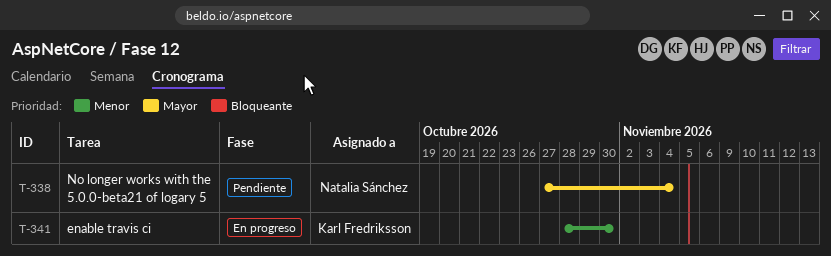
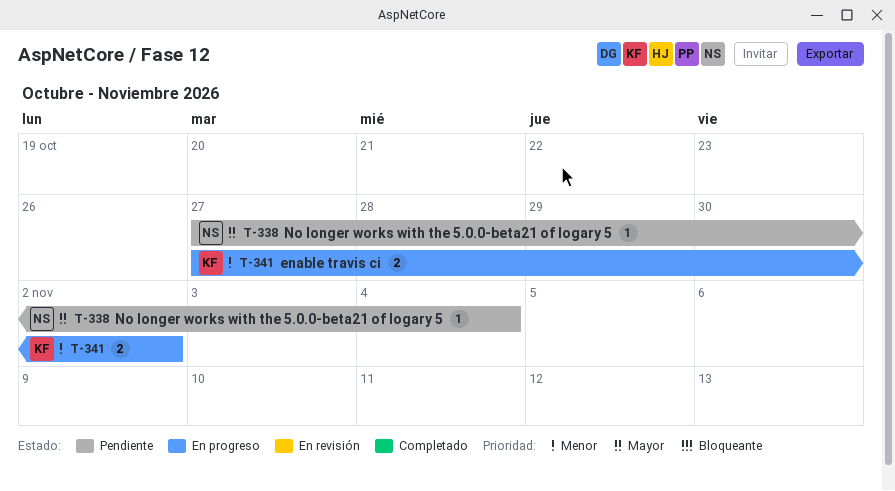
T-341, start: Oct 28 -> Oct 27
T-341, due: Oct 30 -> Nov 2

